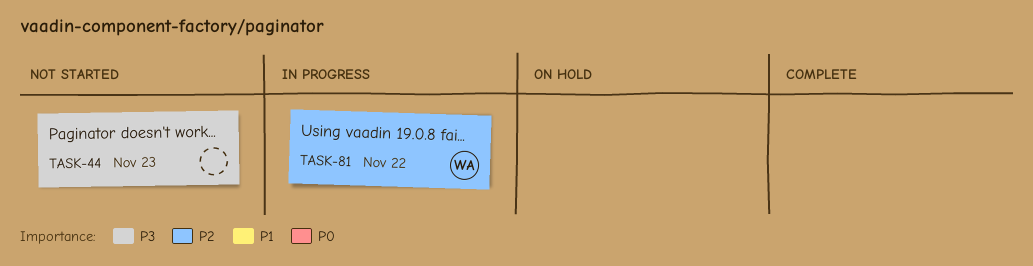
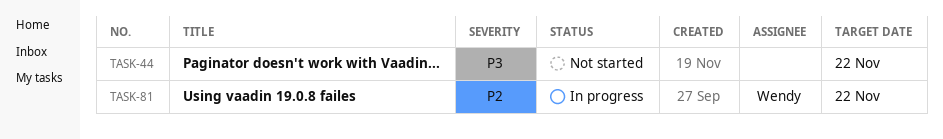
TASK-44, due: Nov 23 -> Nov 22

